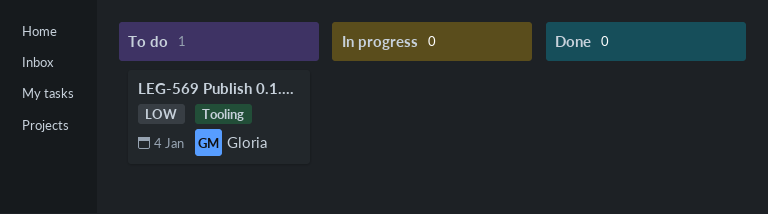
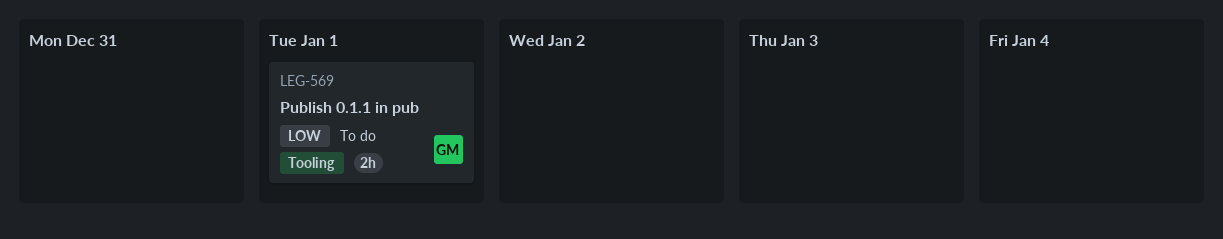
LEG-569, due: Jan 4 -> Jan 1

